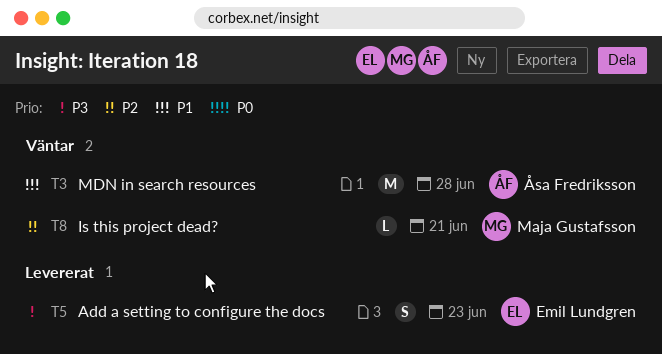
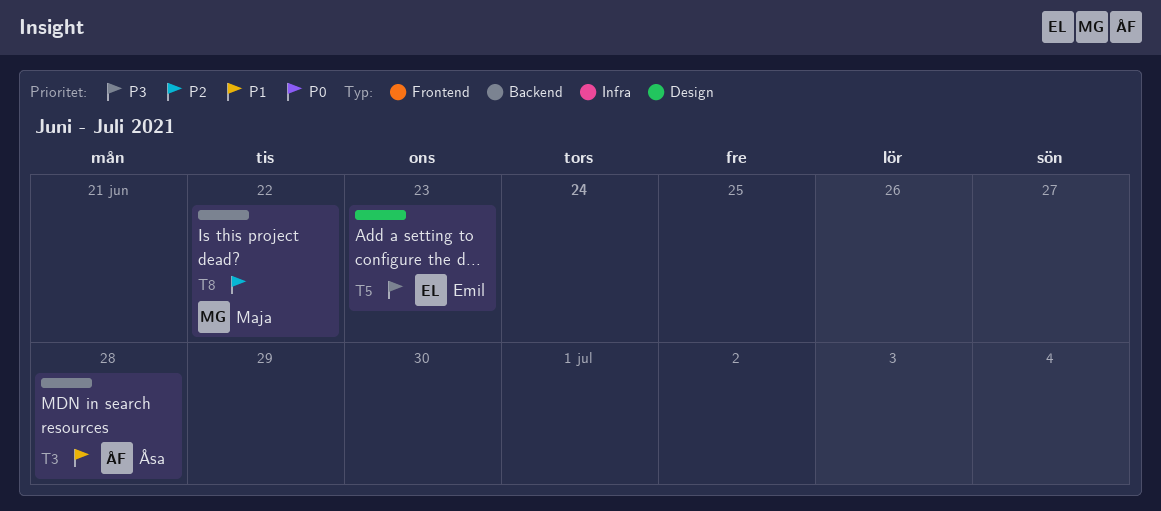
T8, due: Jun 21 -> Jun 22

